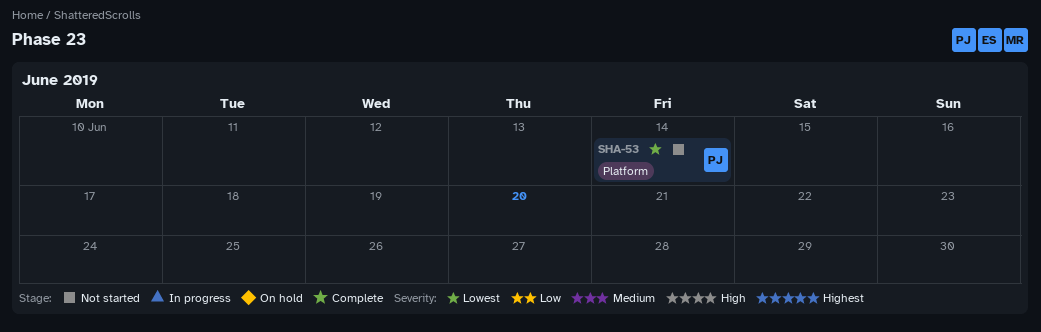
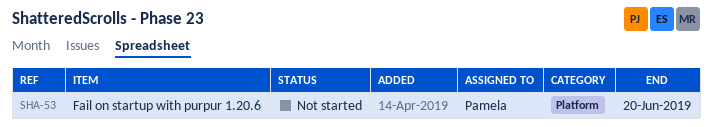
SHA-53, due: Jun 14 -> Jun 20

